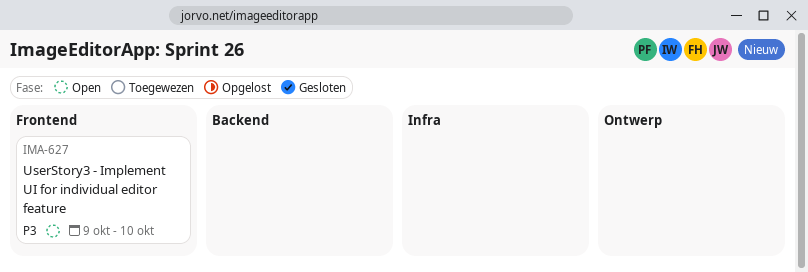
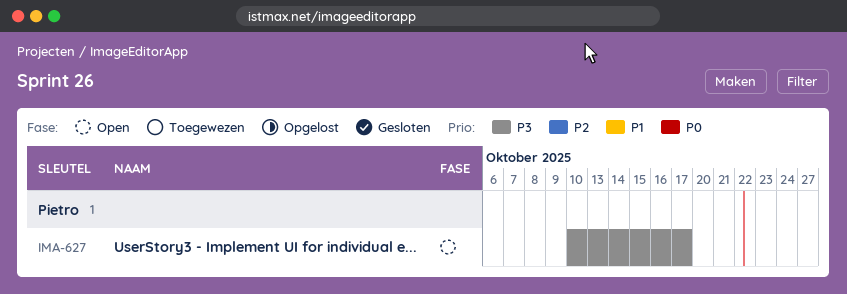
IMA-627, start: Oct 9 -> Oct 10
IMA-627, due: Oct 10 -> Oct 17

